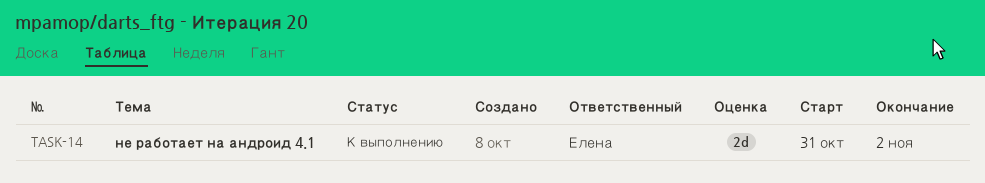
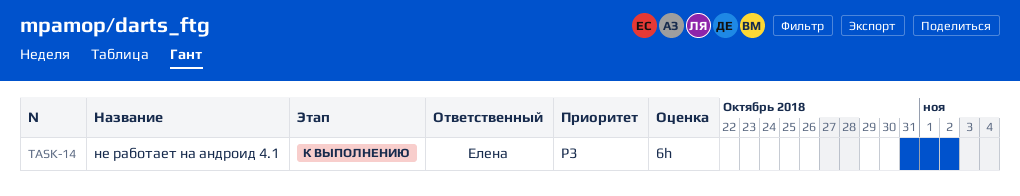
TASK-14, estimate: 2d -> 6h

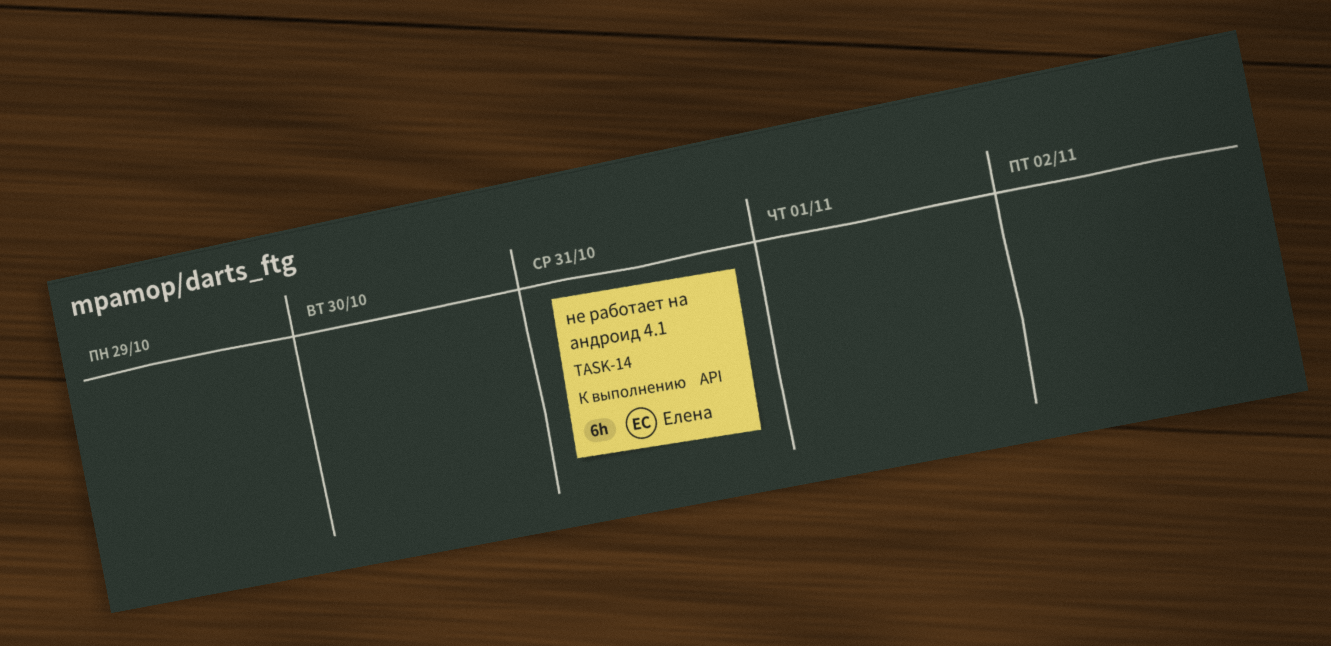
TASK-14, due: Nov 2 -> Oct 31

